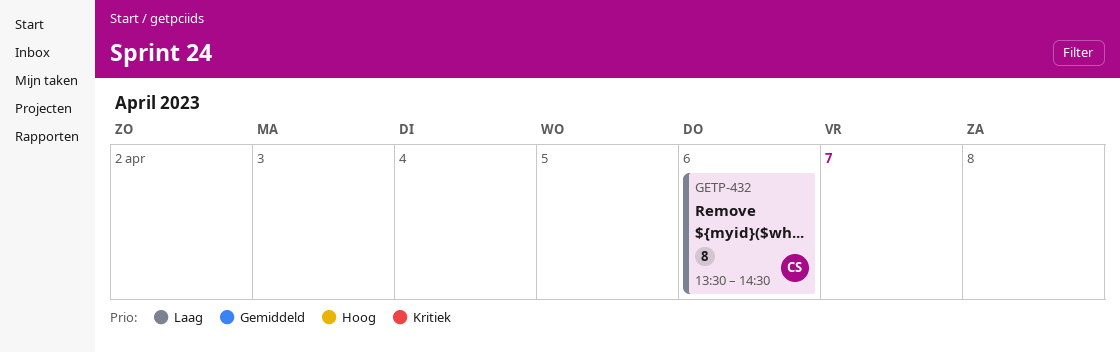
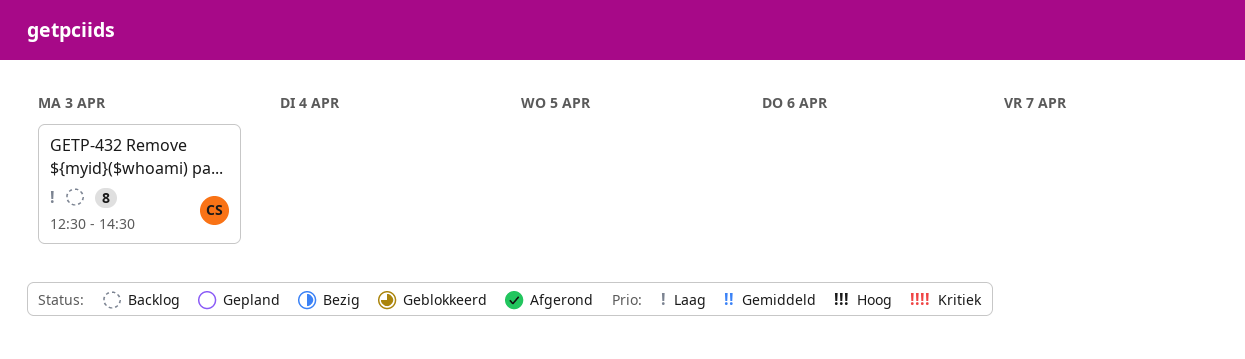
GETP-432, day: Apr 6 -> Apr 3
GETP-432, begins: 13:30 -> 12:30

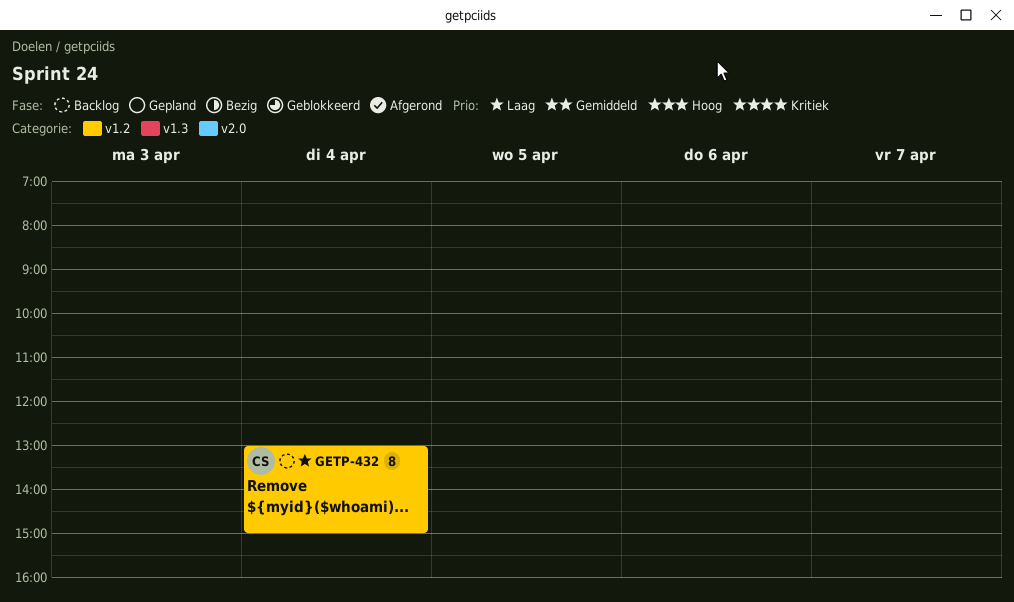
GETP-432, day: Apr 3 -> Apr 4
GETP-432, begins: 12:30 -> 13:00
GETP-432, ends: 14:30 -> 15:00

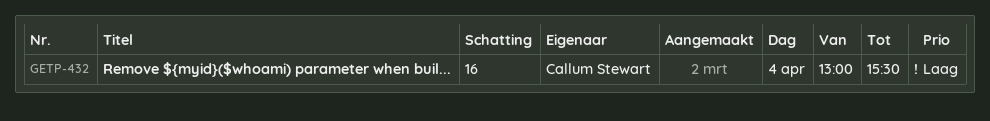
GETP-432, estimate: 8 -> 16
GETP-432, ends: 15:00 -> 15:30

